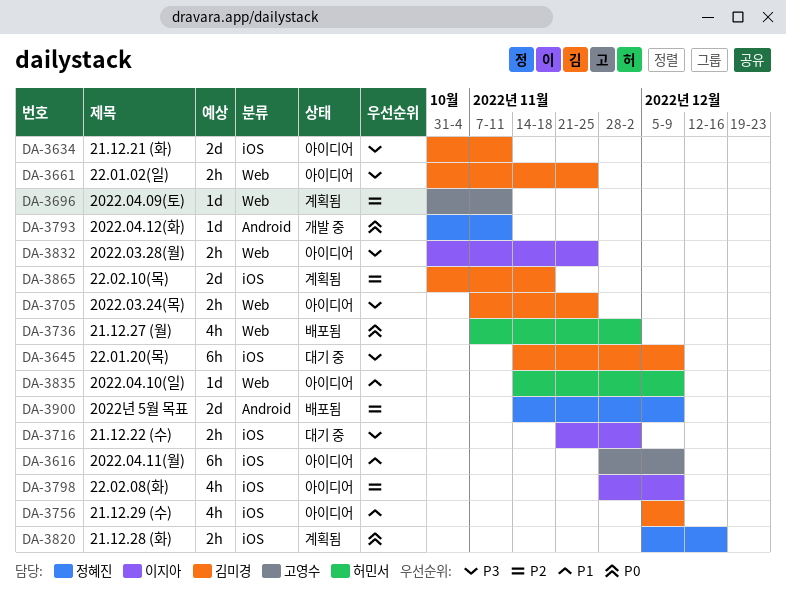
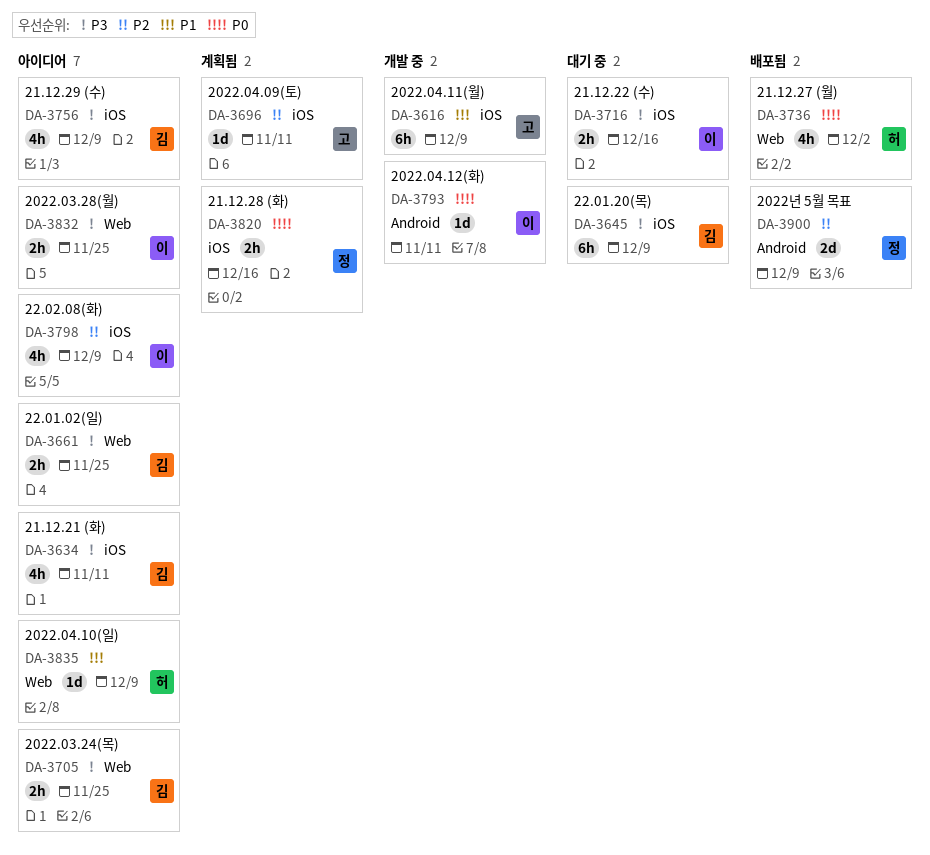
DA-3616, status: 아이디어 -> 개발 중
DA-3634, estimate: 2d -> 4h
DA-3696, label: Web -> iOS
DA-3716, due: Dec 2 -> Dec 16
DA-3756, priority: P1 -> P3
DA-3793, owner: 정혜진 -> 이지아
DA-3865: present -> none

